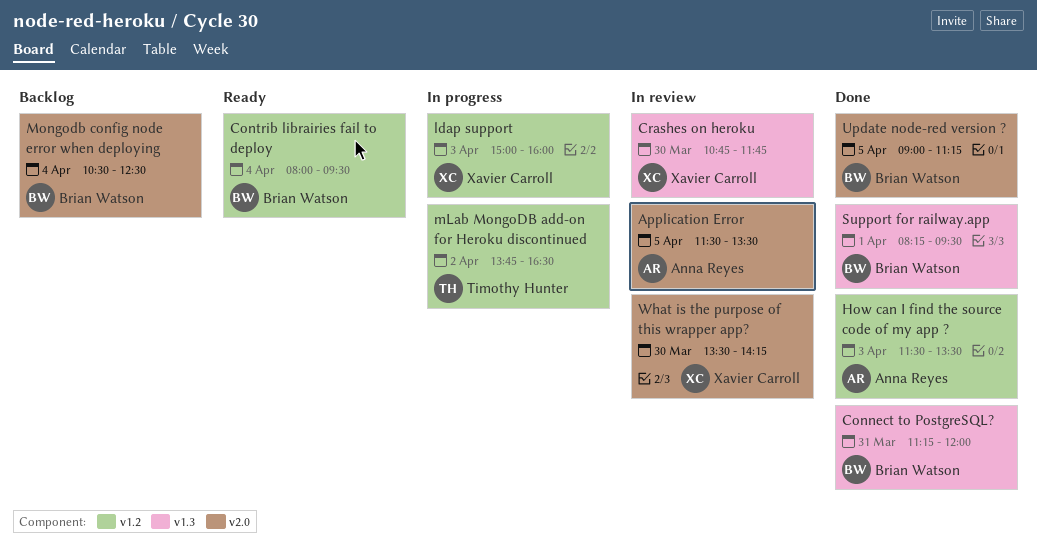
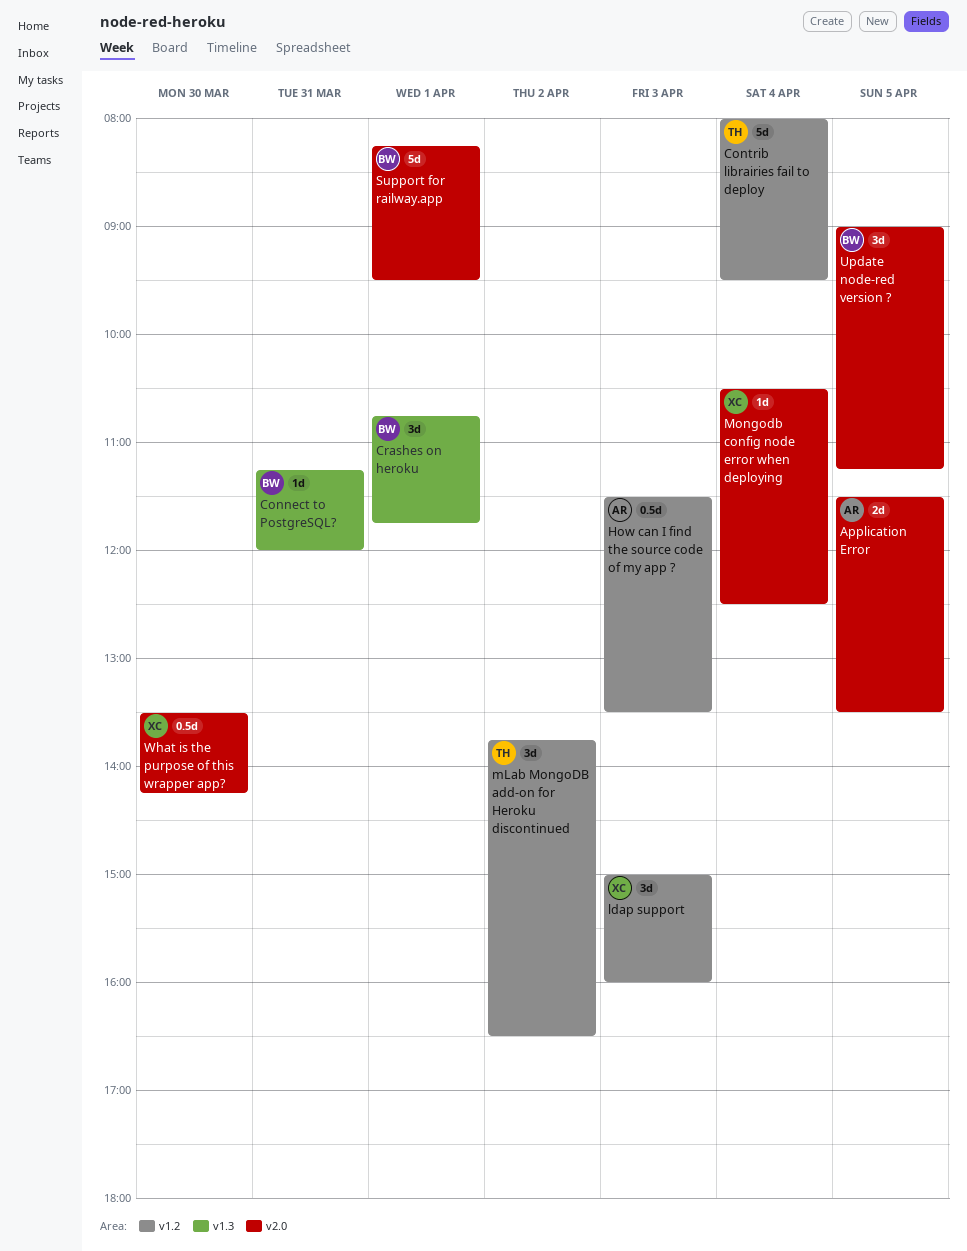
Contrib librairies fail to deploy, owner: Brian Watson -> Timothy Hunter
Crashes on heroku, owner: Xavier Carroll -> Brian Watson
Crashes on heroku, day: Mar 30 -> Apr 1
Mongodb config node error when deploying, owner: Brian Watson -> Xavier Carroll
Support for railway.app, label: v1.3 -> v2.0

